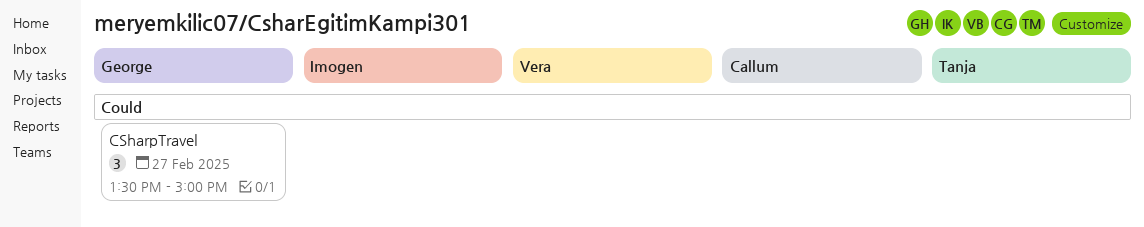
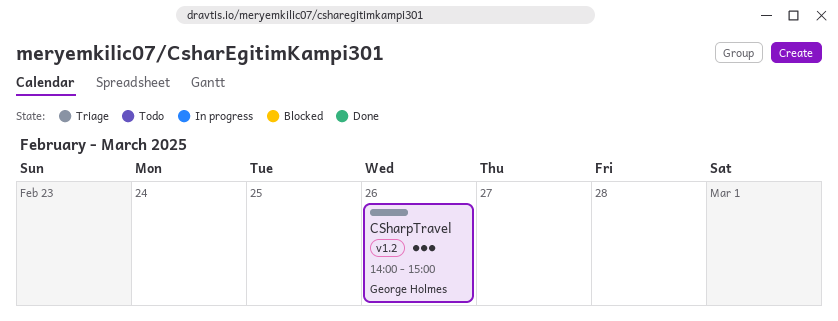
CSharpTravel, day: Feb 27 -> Feb 26
CSharpTravel, begins: 13:30 -> 14:00

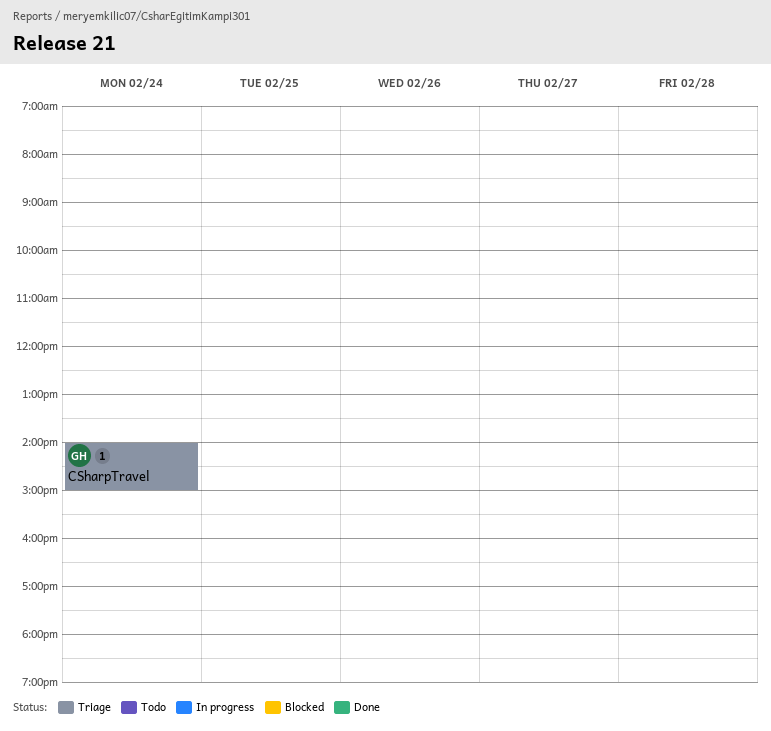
CSharpTravel, estimate: 3 -> 1
CSharpTravel, day: Feb 26 -> Feb 24

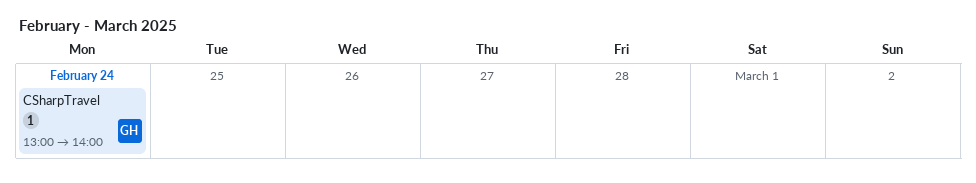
CSharpTravel, begins: 14:00 -> 13:00
CSharpTravel, ends: 15:00 -> 14:00

